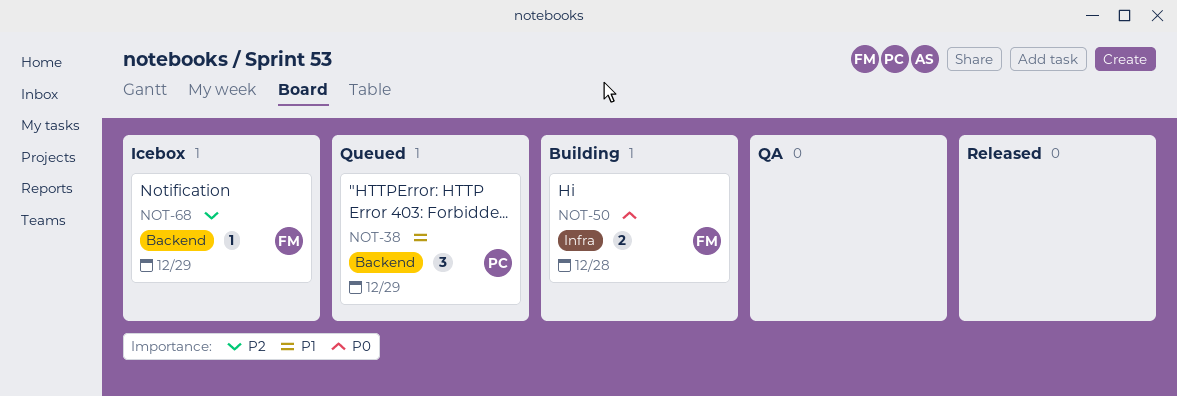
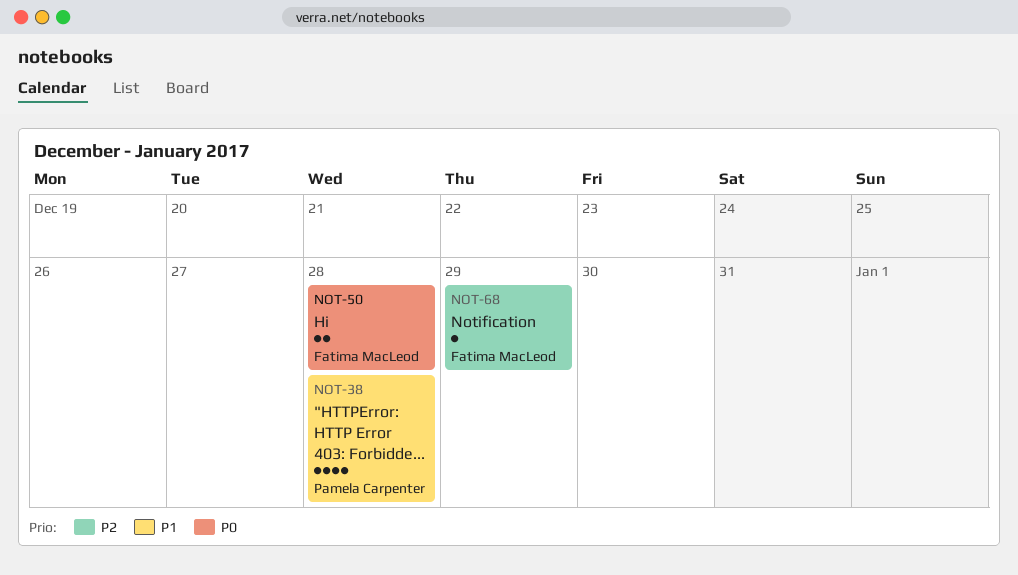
NOT-38, estimate: 3 -> 4
NOT-38, due: Dec 29 -> Dec 28

